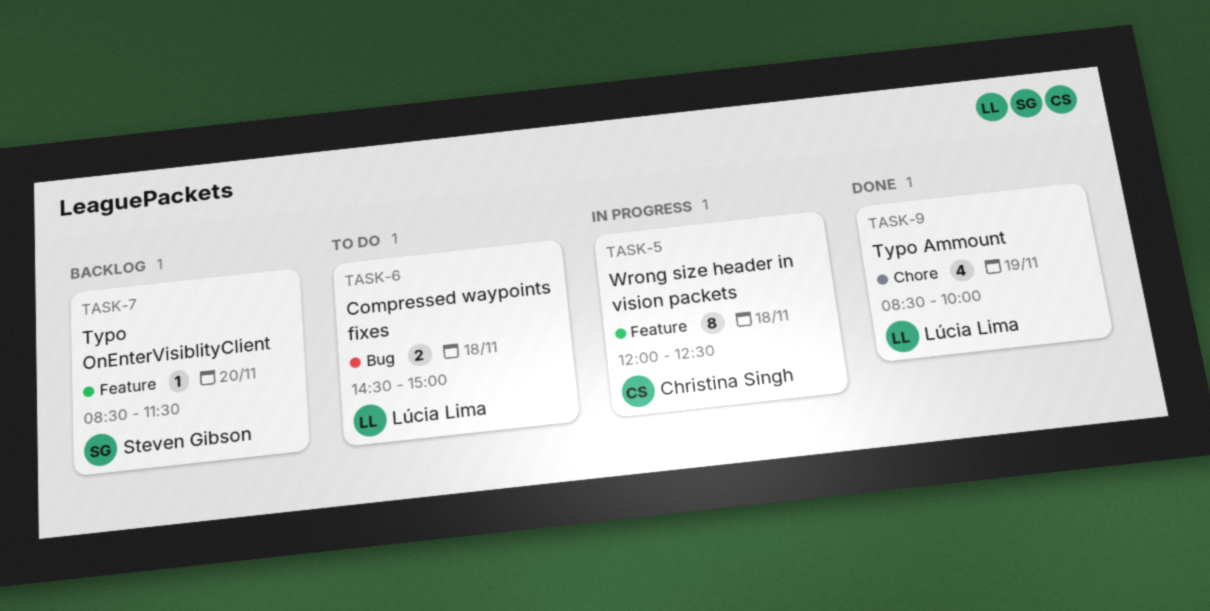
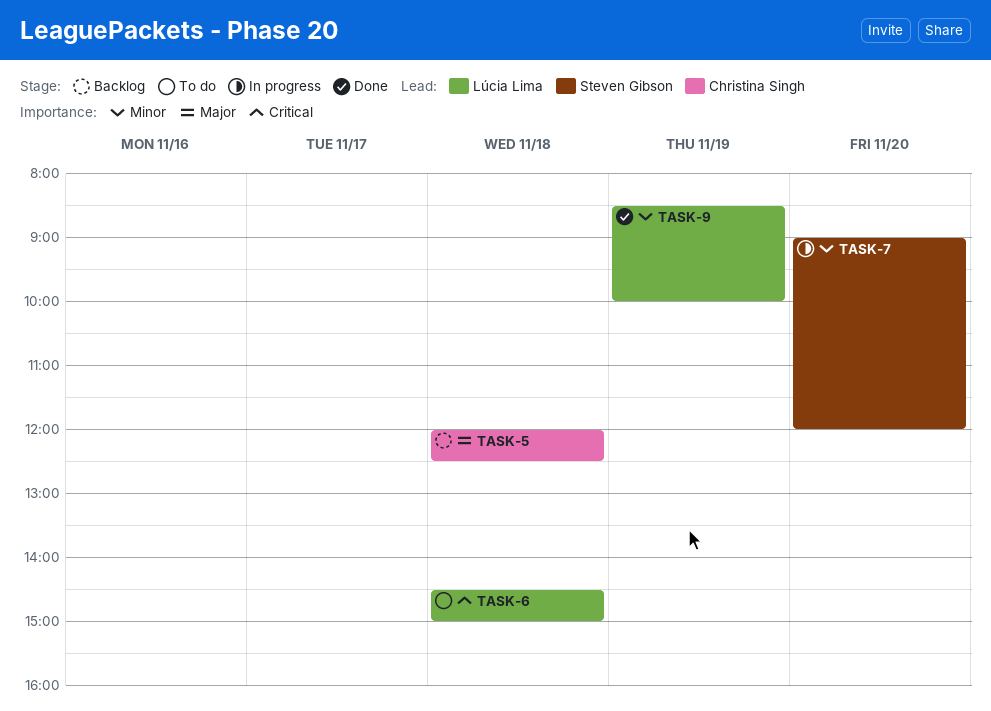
TASK-5, status: In progress -> Backlog
TASK-7, status: Backlog -> In progress
TASK-7, begins: 08:30 -> 09:00
TASK-7, ends: 11:30 -> 12:00

